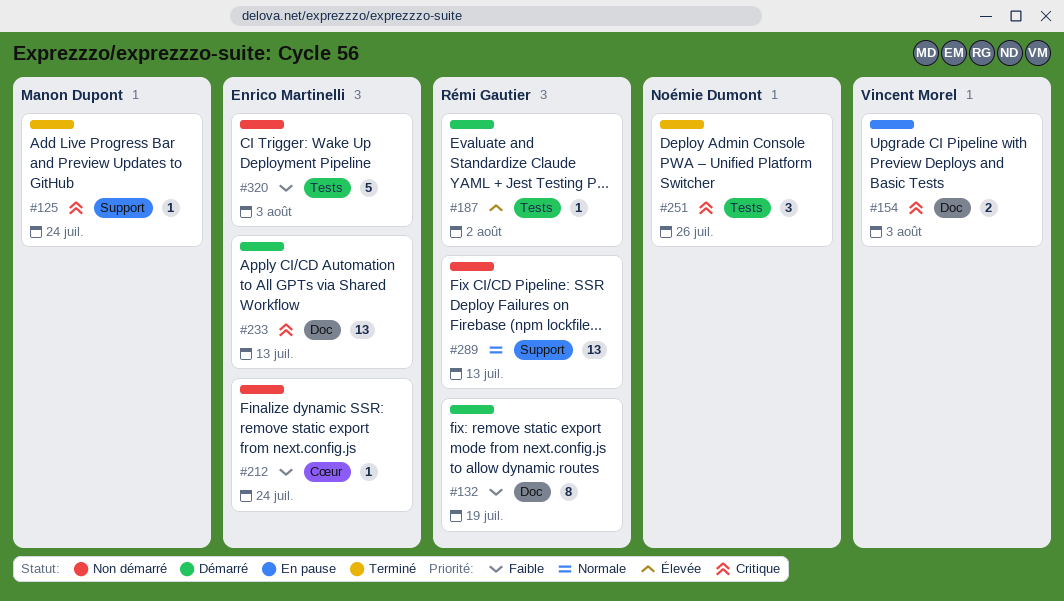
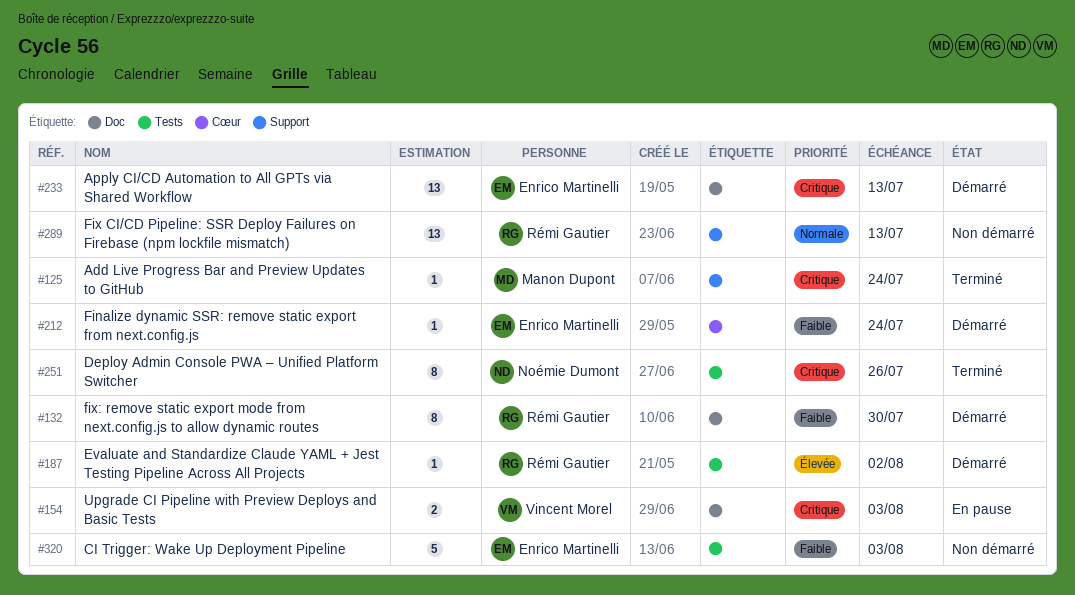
#132, due: Jul 19 -> Jul 30
#212, status: Non démarré -> Démarré
#251, estimate: 3 -> 8

